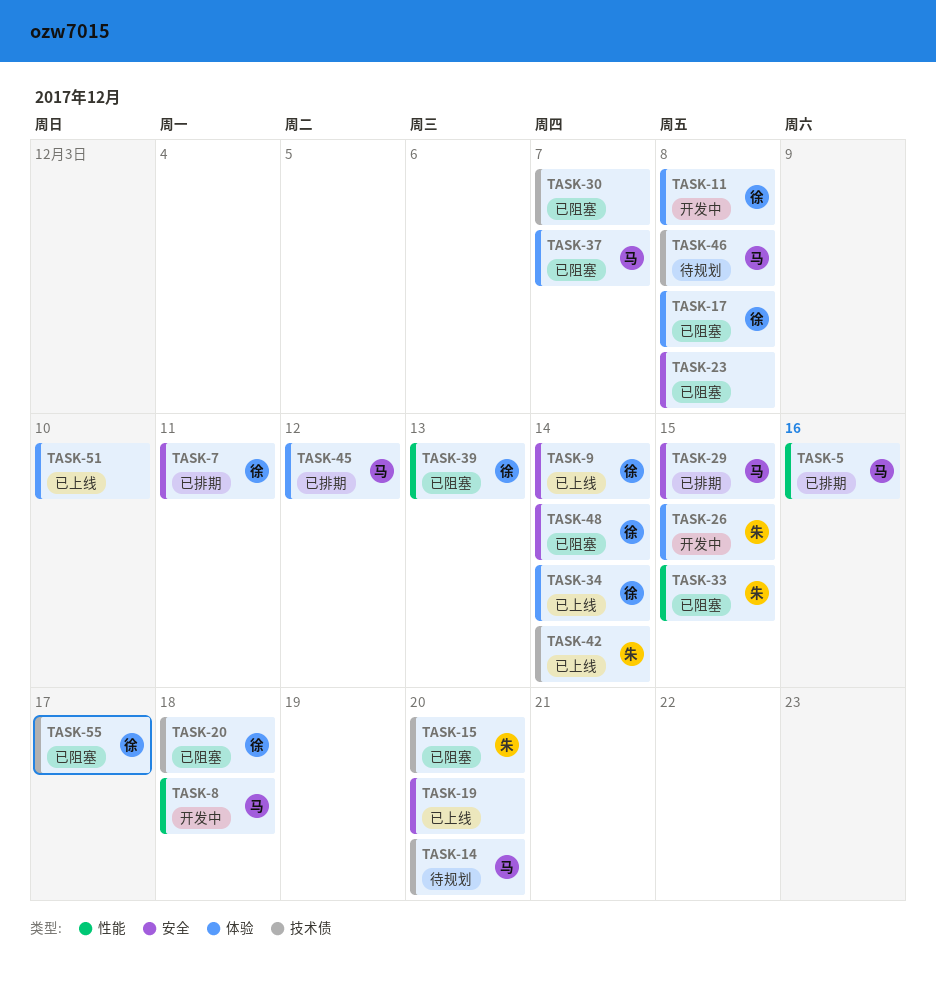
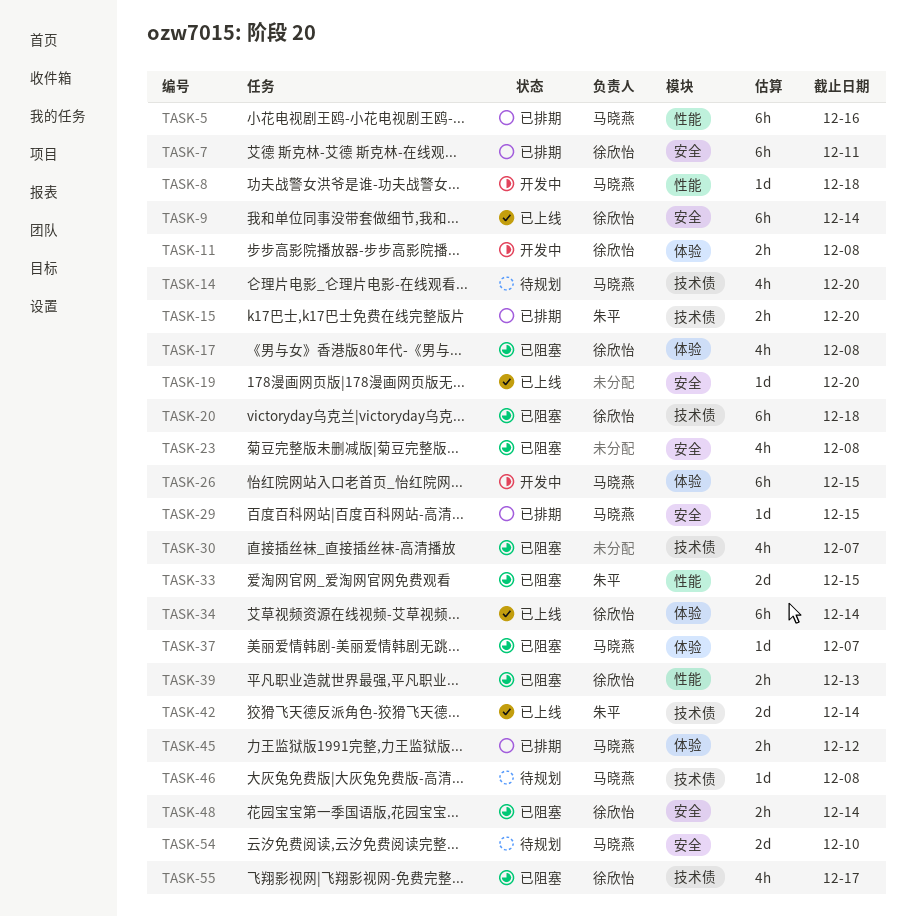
TASK-15, status: 已阻塞 -> 已排期
TASK-26, owner: 朱平 -> 马晓燕
TASK-51: present -> none
TASK-54: none -> present

